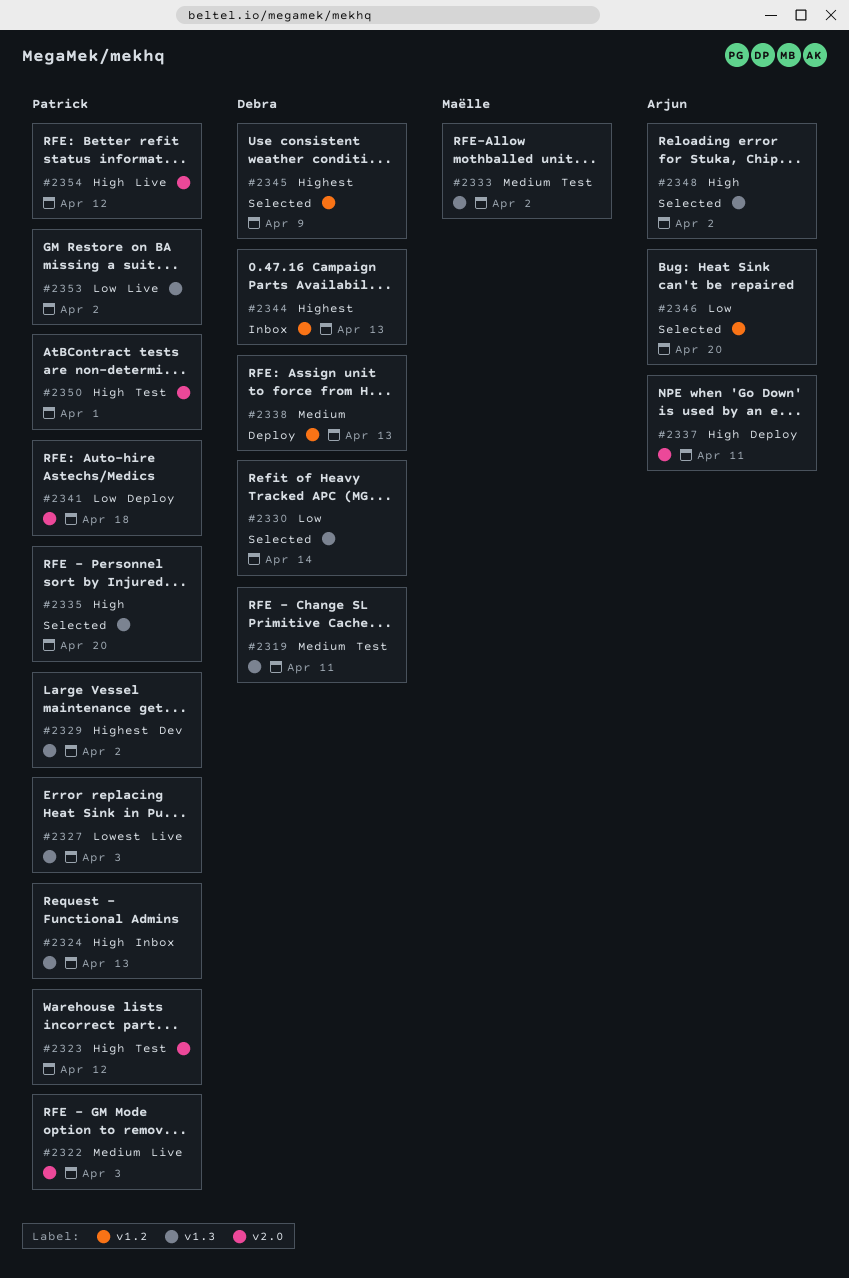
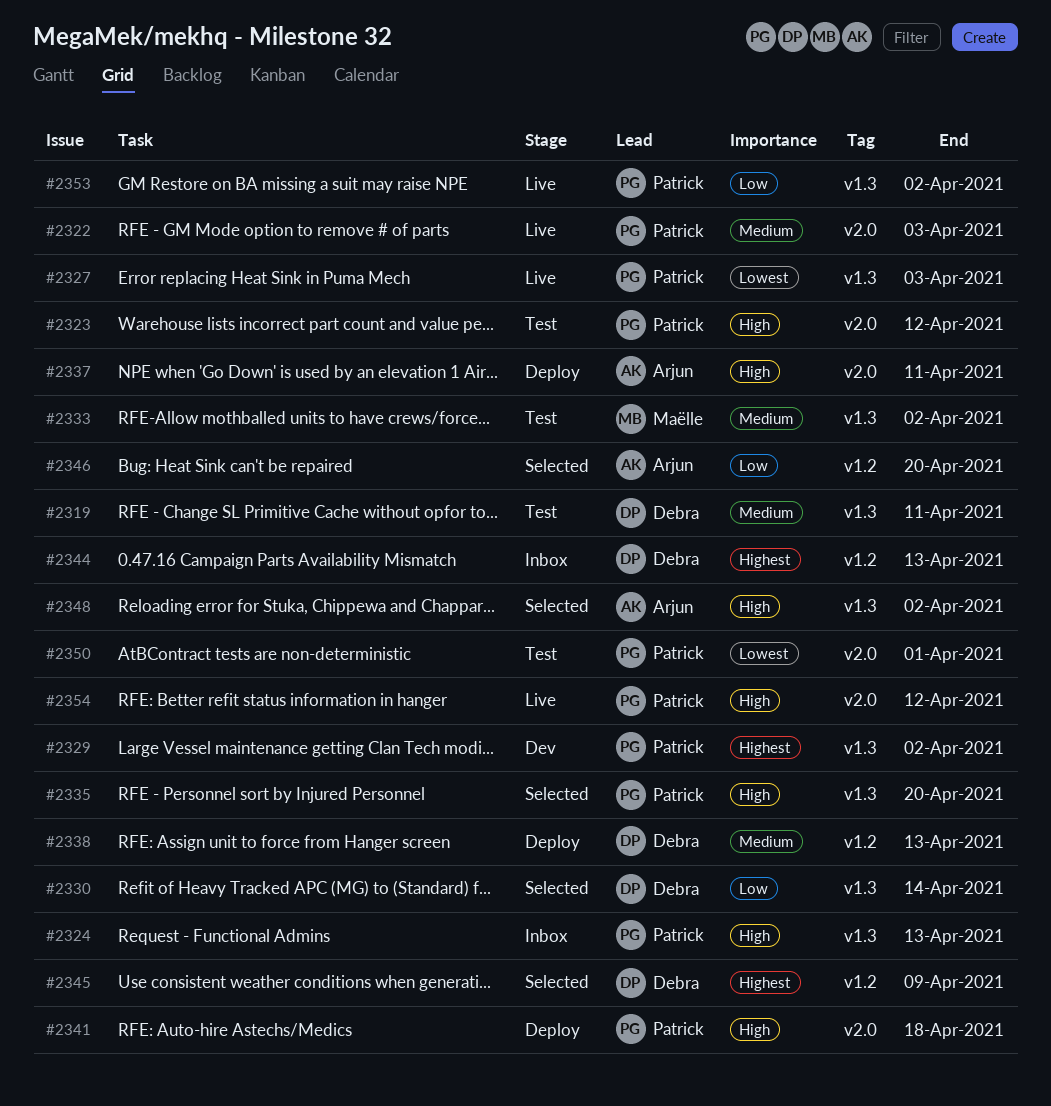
#2341, priority: Low -> High
#2350, priority: High -> Lowest

